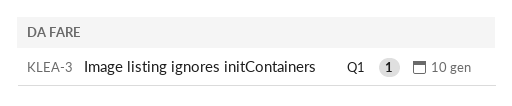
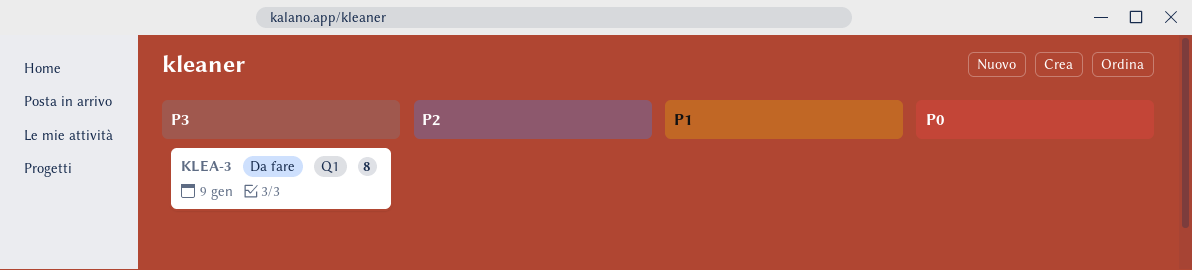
KLEA-3, estimate: 1 -> 8
KLEA-3, due: Jan 10 -> Jan 9

